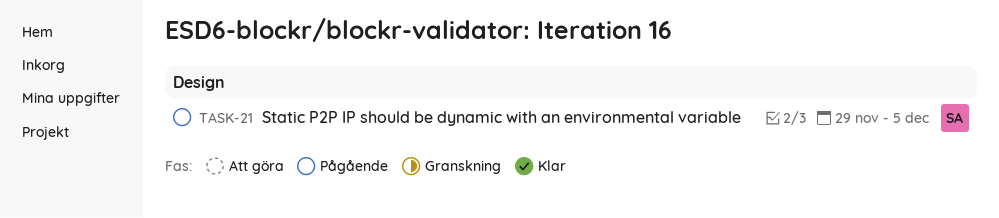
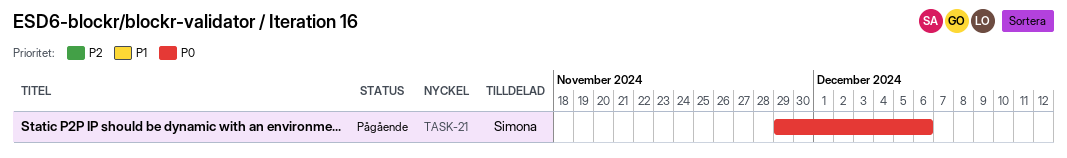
TASK-21, due: Dec 5 -> Dec 6

